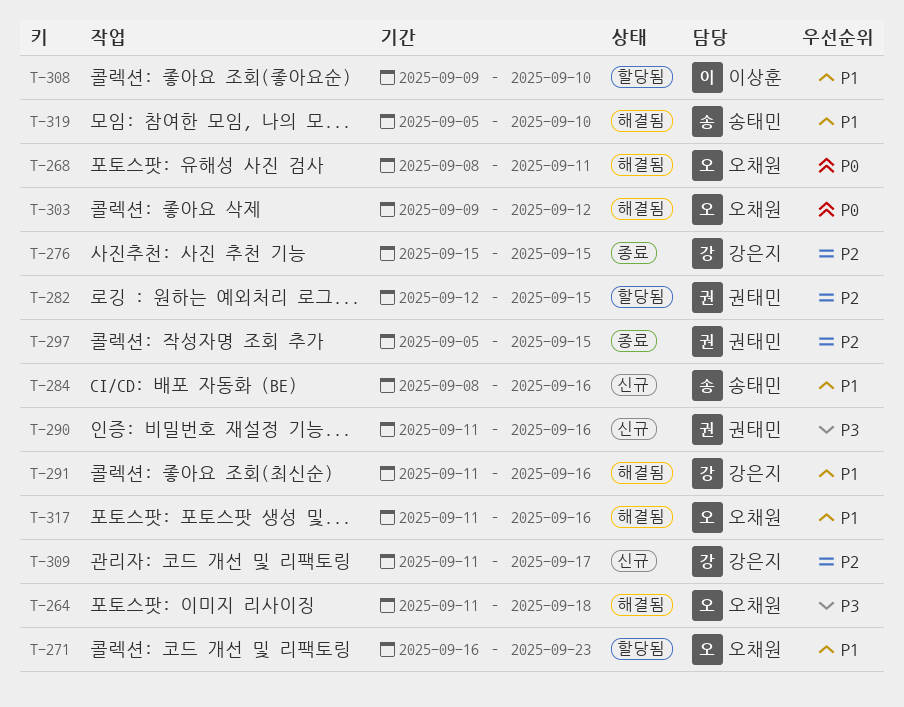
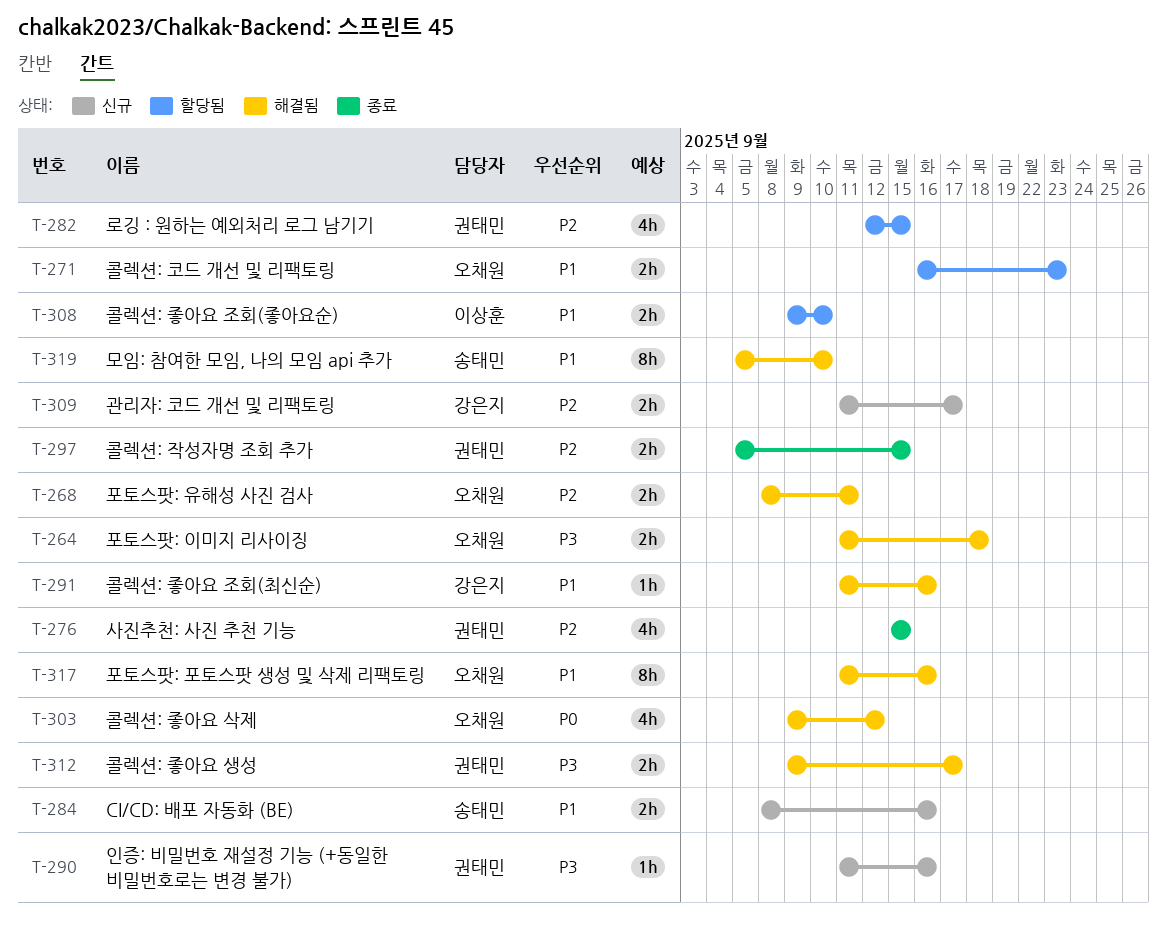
T-268, priority: P0 -> P2
T-276, owner: 강은지 -> 권태민
T-312: none -> present

